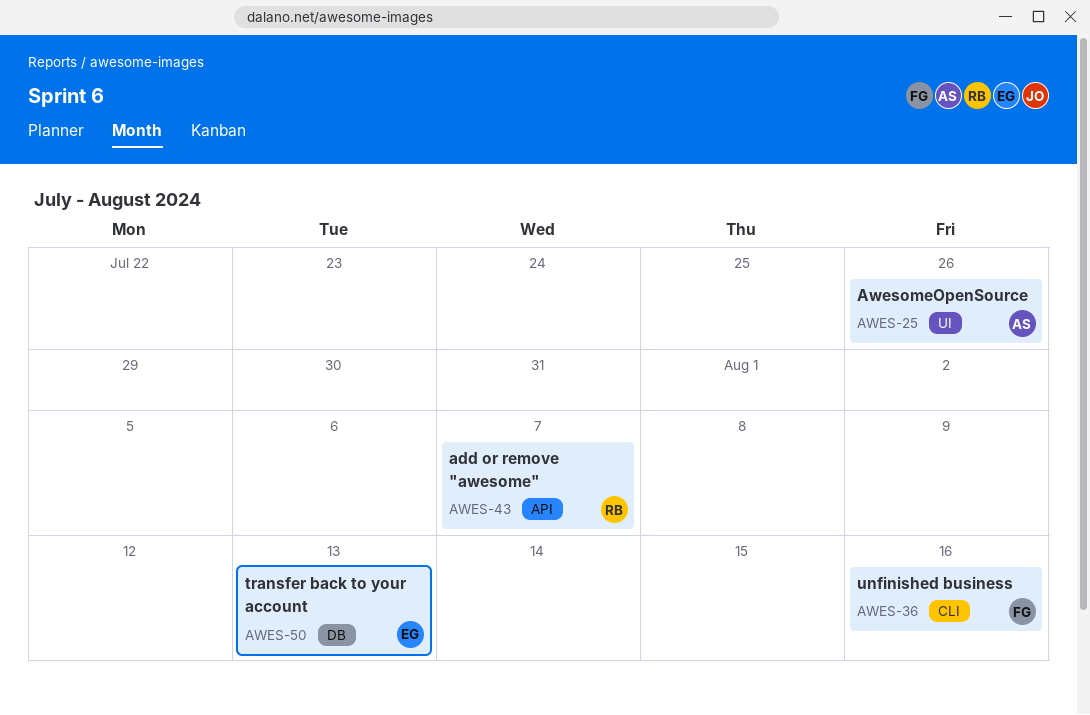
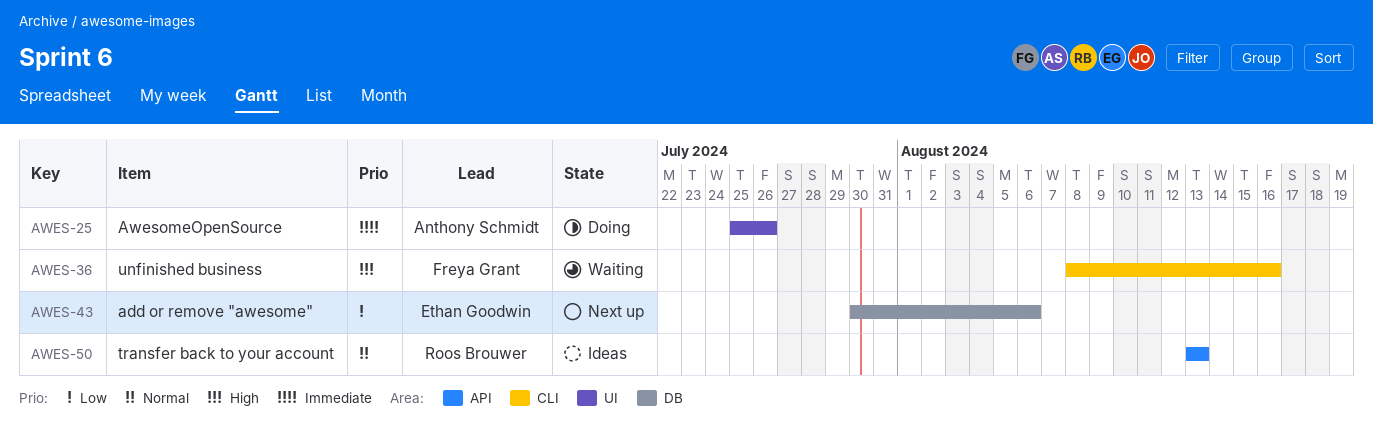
AWES-43, owner: Roos Brouwer -> Ethan Goodwin
AWES-43, label: API -> DB
AWES-43, due: Aug 7 -> Aug 6
AWES-50, owner: Ethan Goodwin -> Roos Brouwer
AWES-50, label: DB -> API

